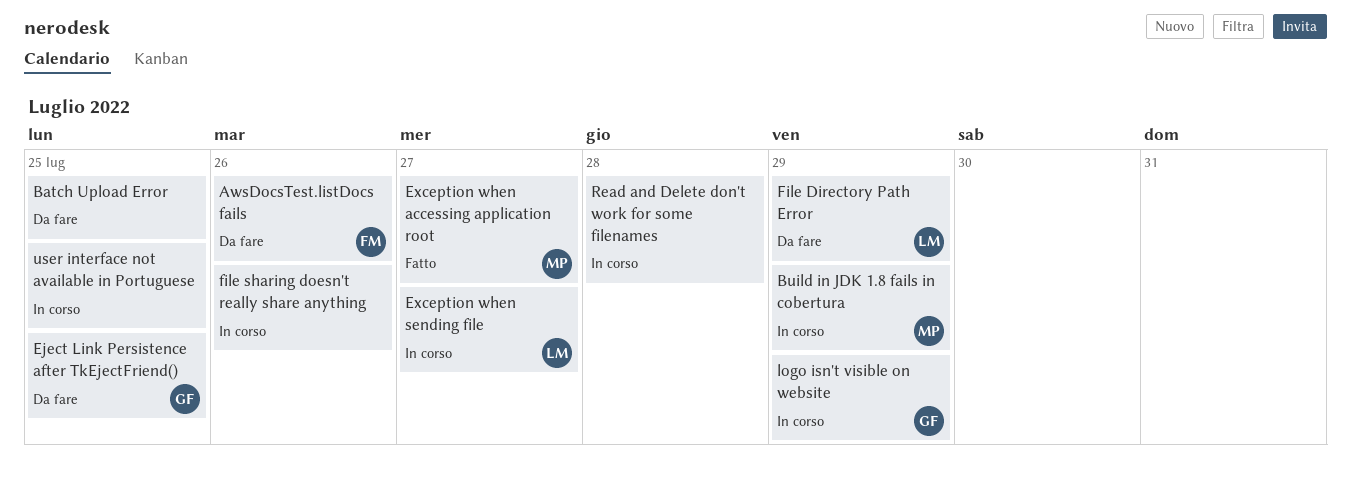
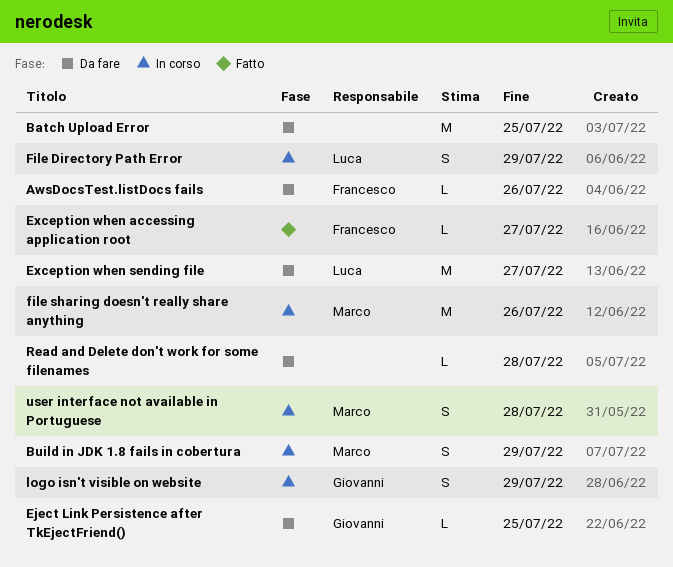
Exception when accessing application root, owner: Marco -> Francesco
Exception when sending file, status: In corso -> Da fare
File Directory Path Error, status: Da fare -> In corso
file sharing doesn't really share anything, owner: none -> Marco
Read and Delete don't work for some filenames, status: In corso -> Da fare
user interface not available in Portuguese, owner: none -> Marco
user interface not available in Portuguese, due: Jul 25 -> Jul 28

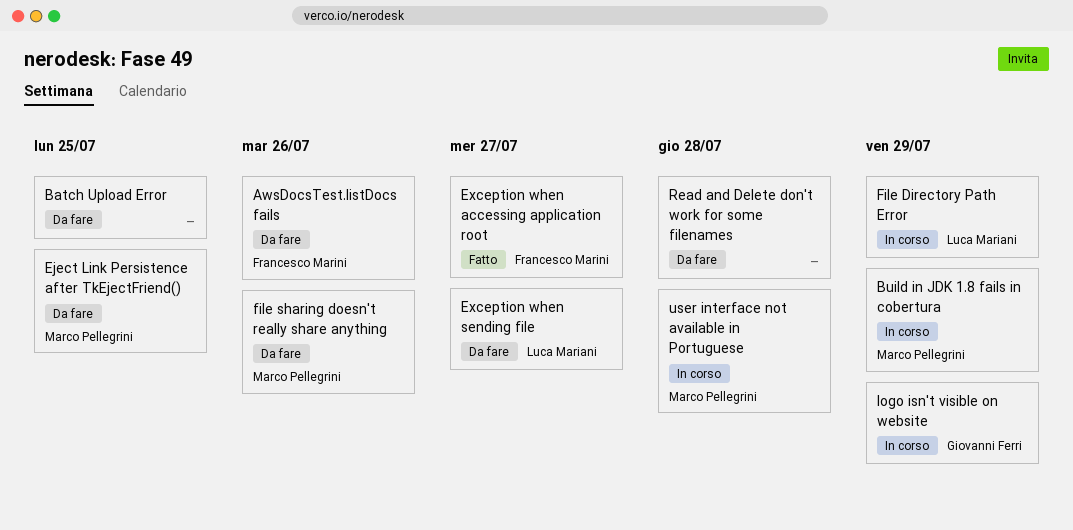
Eject Link Persistence after TkEjectFriend(), owner: Giovanni Ferri -> Marco Pellegrini
file sharing doesn't really share anything, status: In corso -> Da fare

